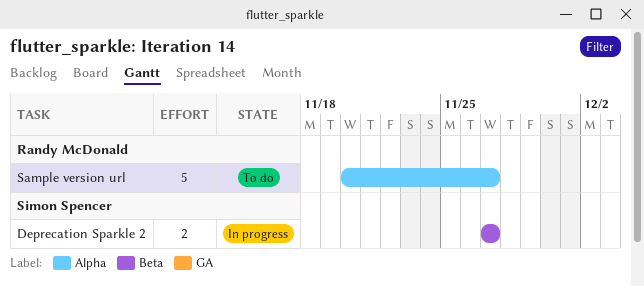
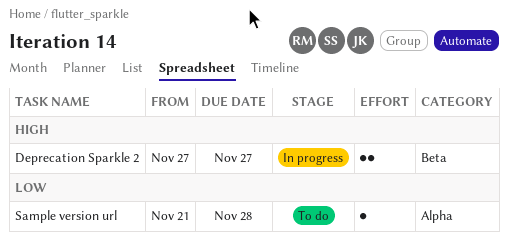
Sample version url, estimate: 5 -> 1
Sample version url, start: Nov 20 -> Nov 21
Sample version url, due: Nov 27 -> Nov 28

